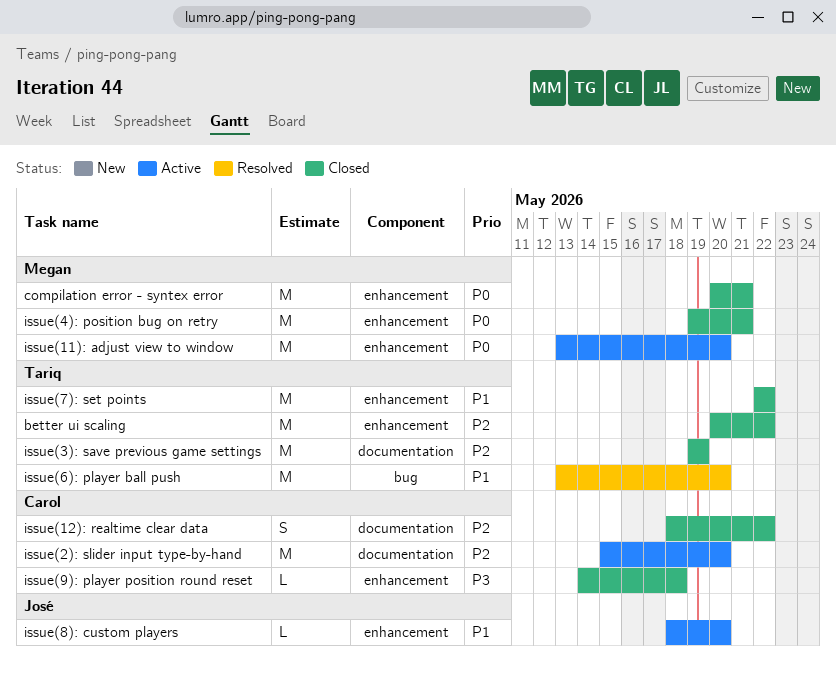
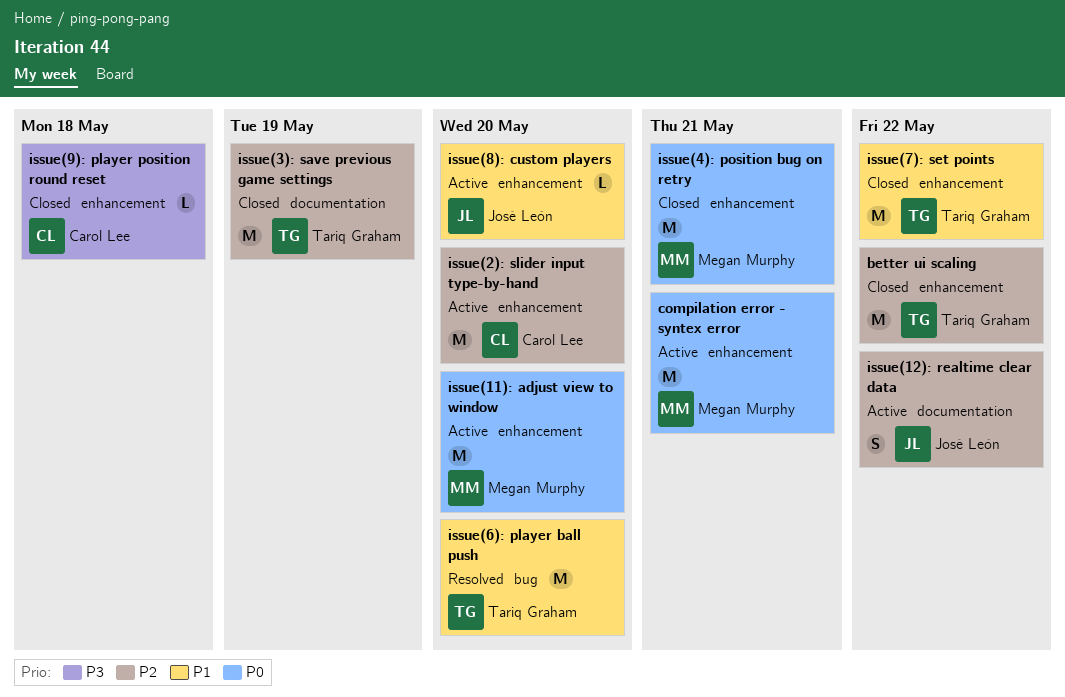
compilation error - syntex error, status: Closed -> Active
issue(12): realtime clear data, status: Closed -> Active
issue(12): realtime clear data, owner: Carol Lee -> José León
issue(2): slider input type-by-hand, label: documentation -> enhancement

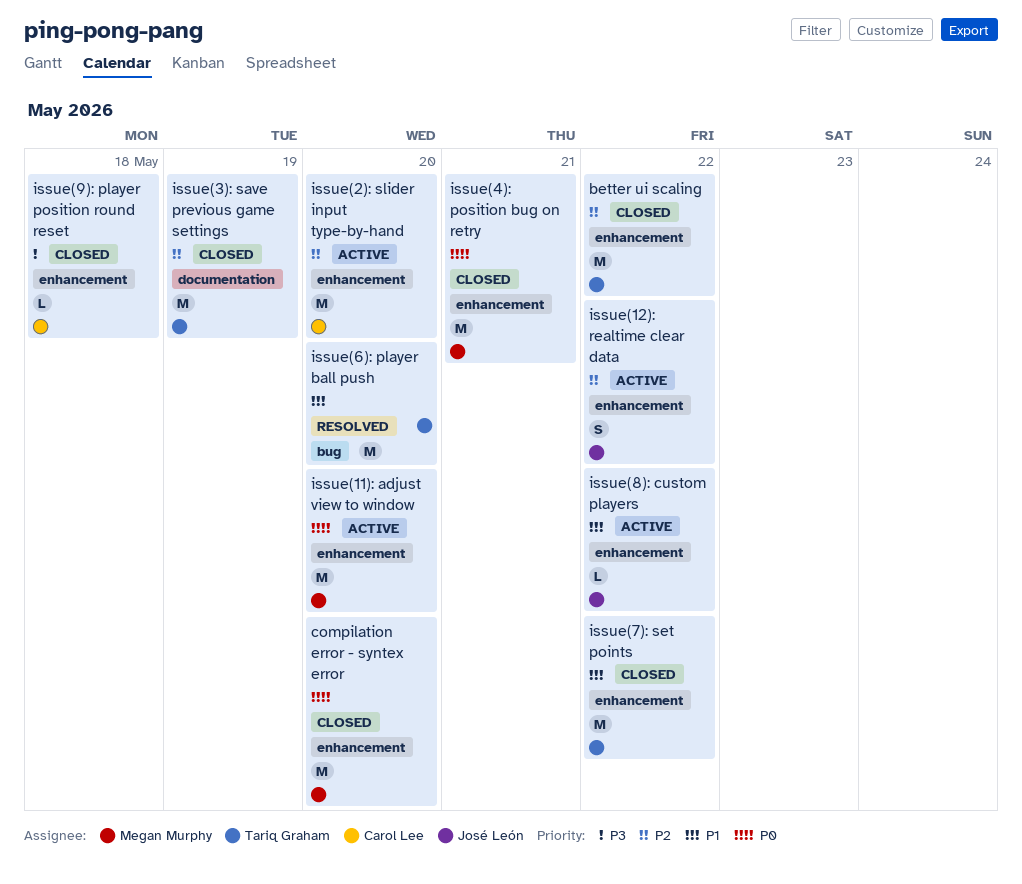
compilation error - syntex error, status: Active -> Closed
compilation error - syntex error, due: May 21 -> May 20
issue(12): realtime clear data, label: documentation -> enhancement
issue(8): custom players, due: May 20 -> May 22

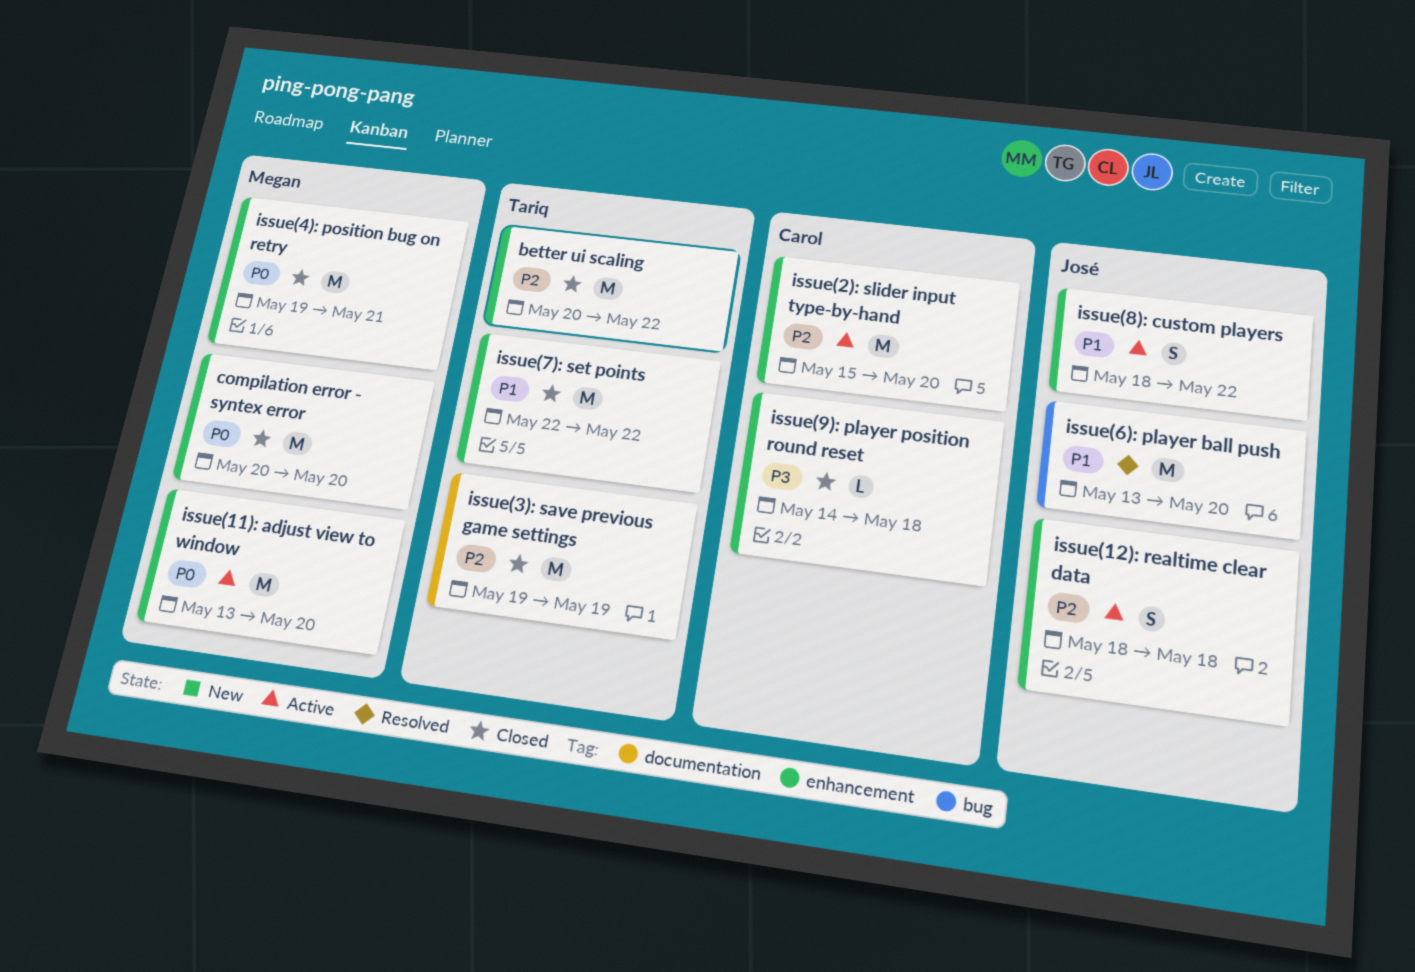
issue(12): realtime clear data, due: May 22 -> May 18
issue(6): player ball push, owner: Tariq Graham -> José León
issue(8): custom players, estimate: L -> S

